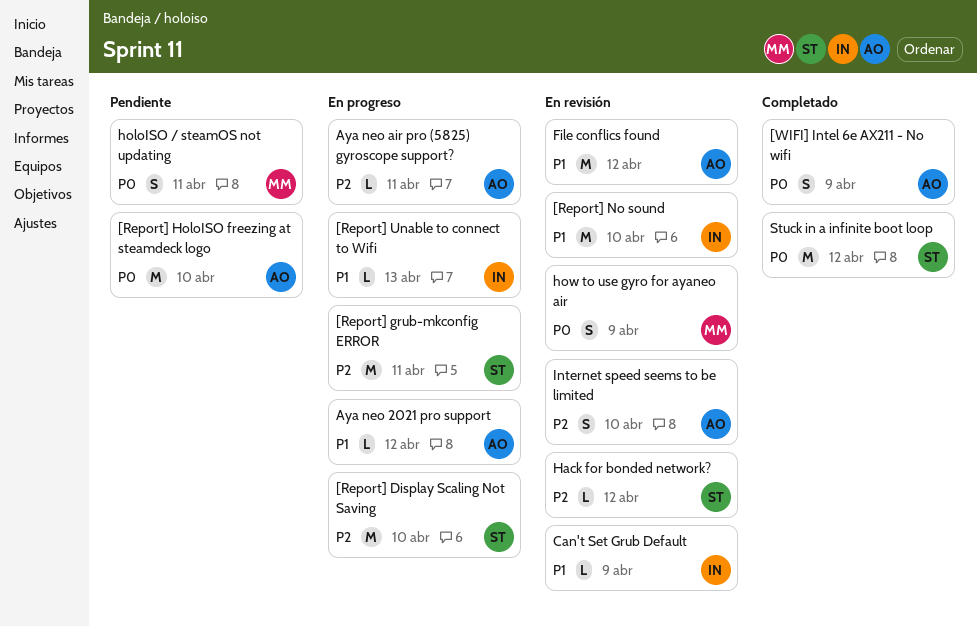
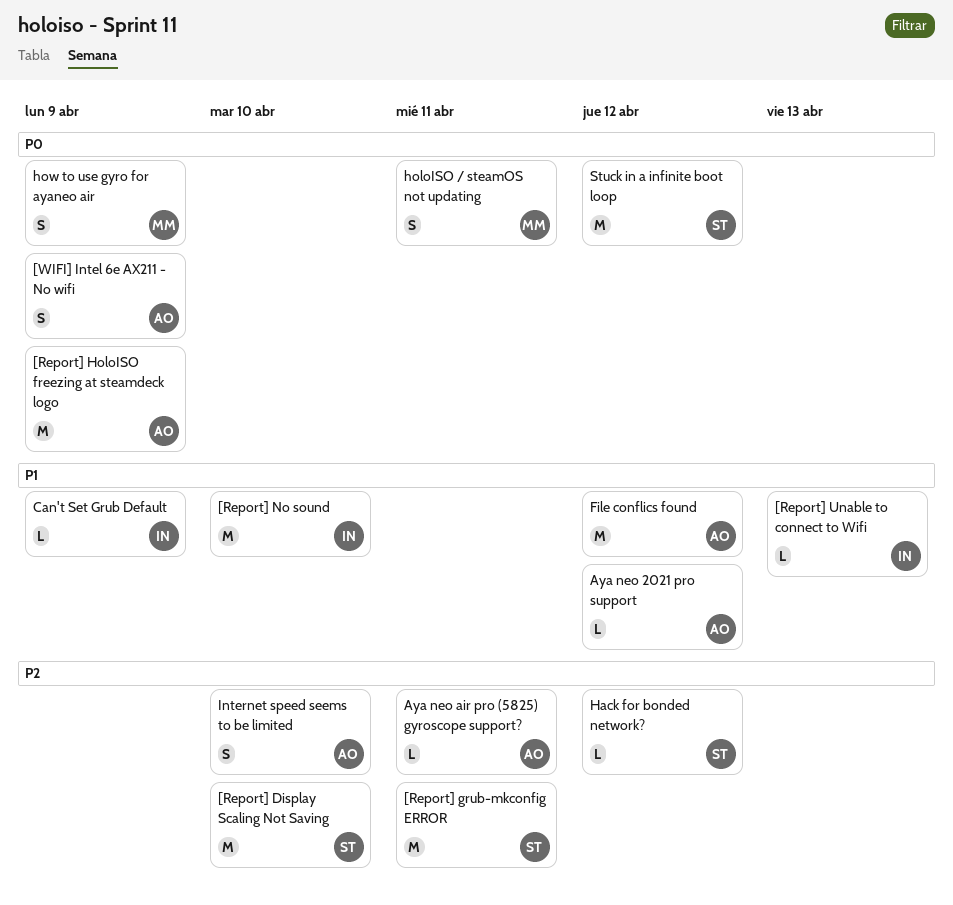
[Report] HoloISO freezing at steamdeck logo, due: Apr 10 -> Apr 9

